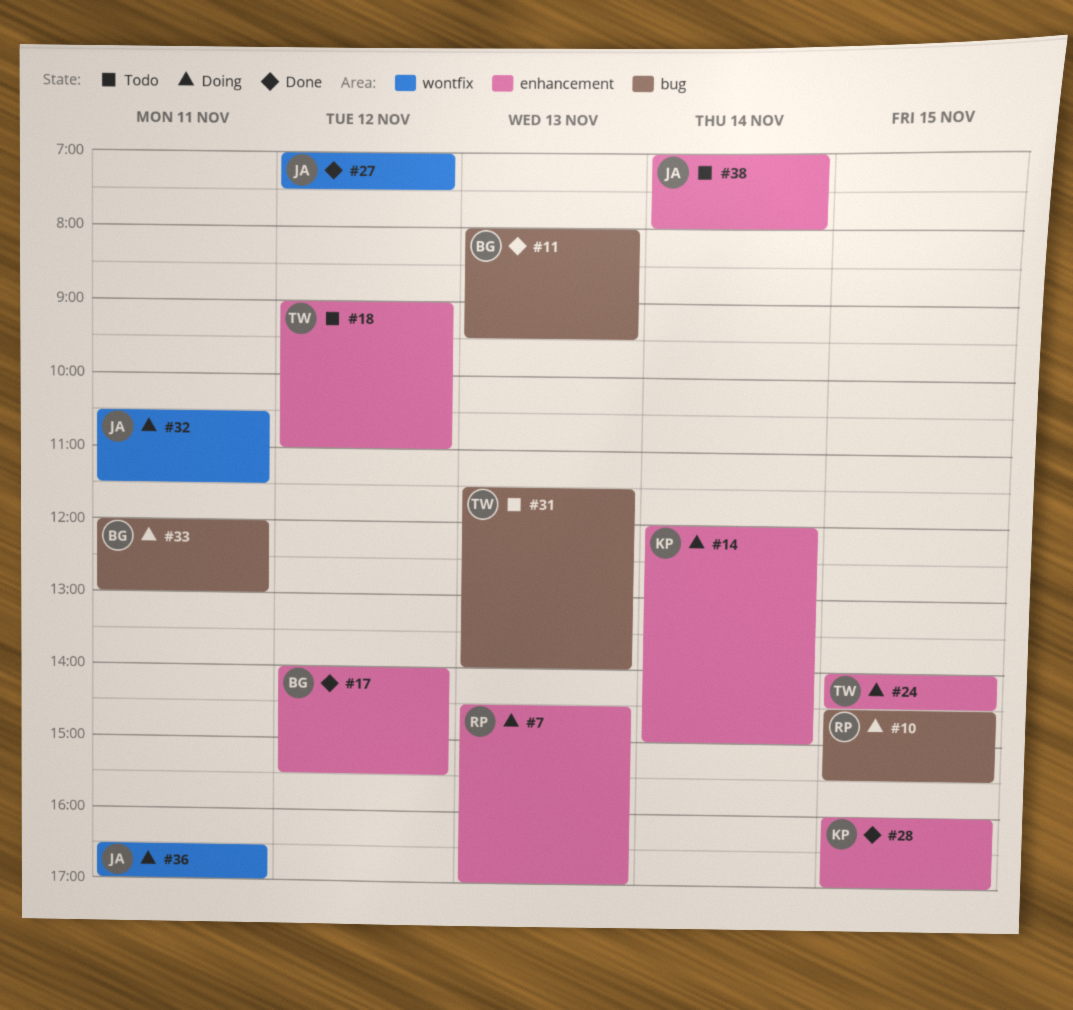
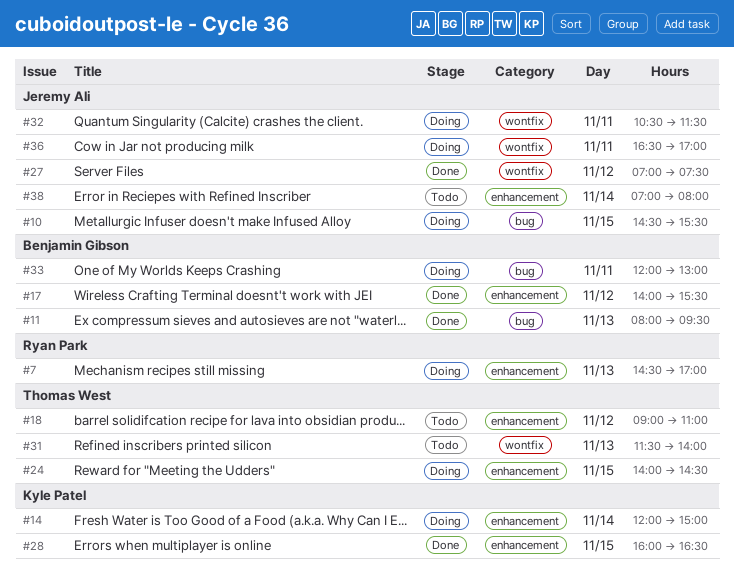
#10, owner: Ryan Park -> Jeremy Ali
#28, ends: 17:00 -> 16:30
#31, label: bug -> wontfix

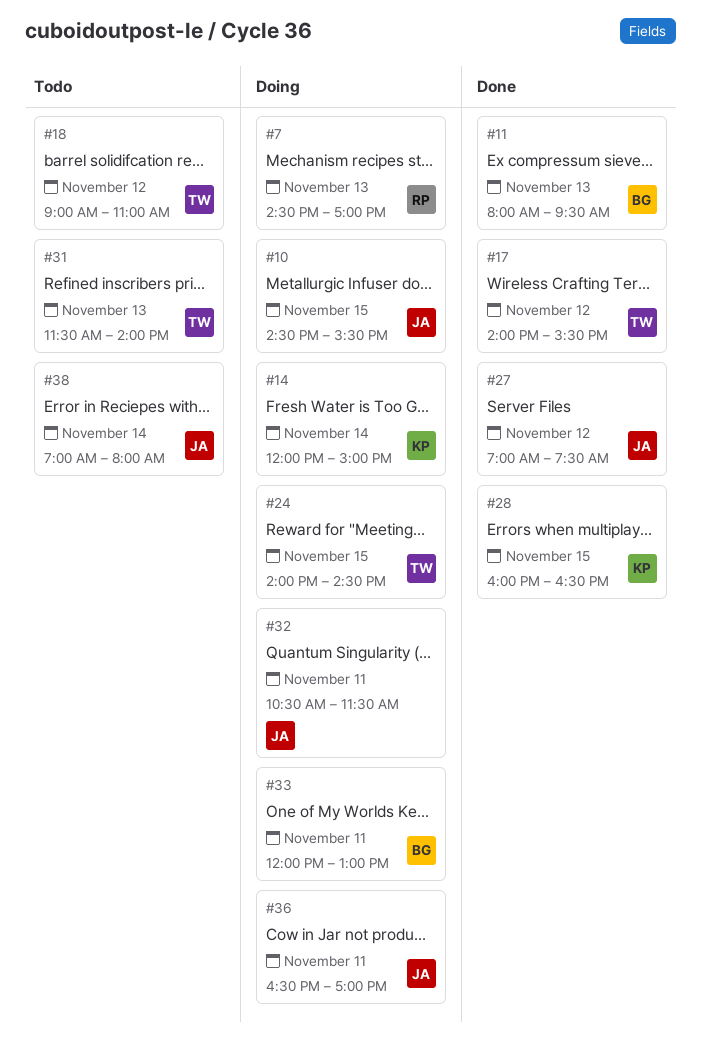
#17, owner: Benjamin Gibson -> Thomas West

